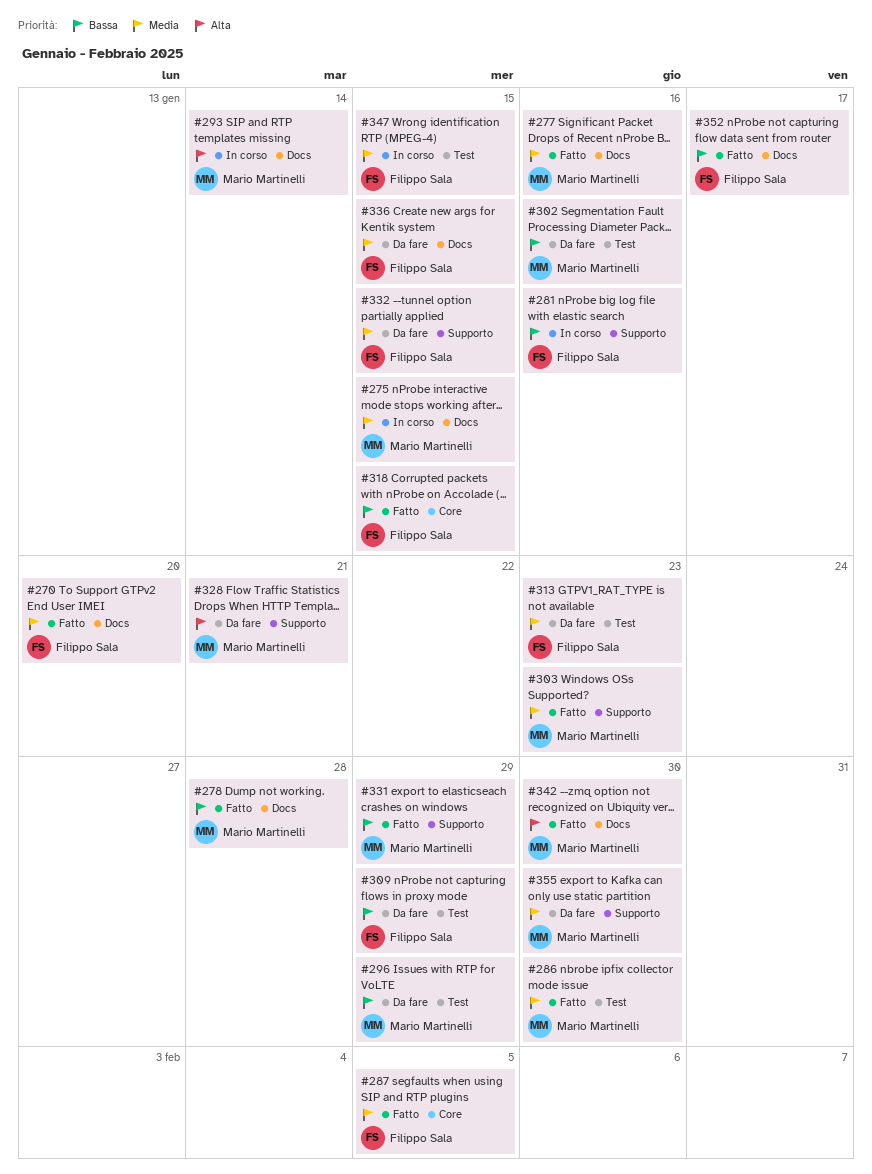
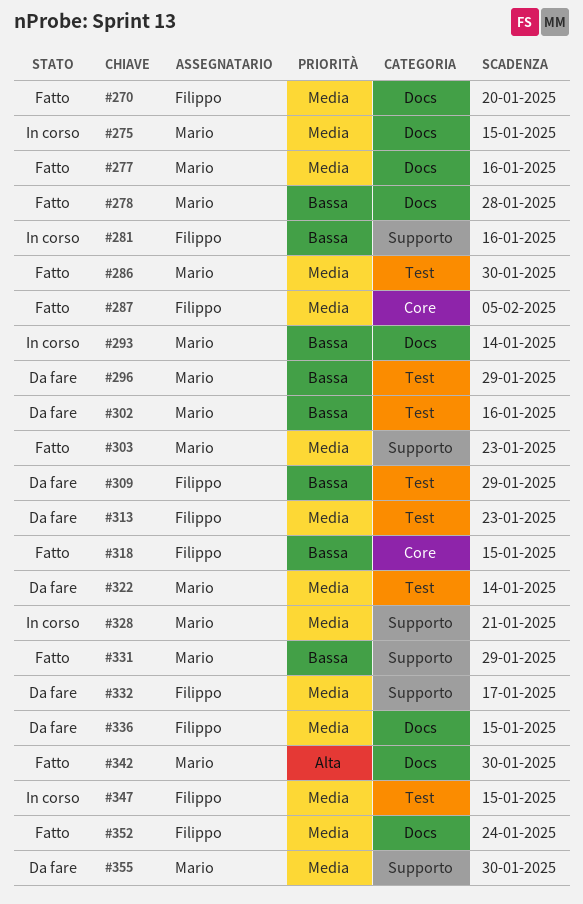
#293, priority: Alta -> Bassa
#322: none -> present
#328, status: Da fare -> In corso
#328, priority: Alta -> Media
#332, due: Jan 15 -> Jan 17
#352, priority: Bassa -> Media
#352, due: Jan 17 -> Jan 24

